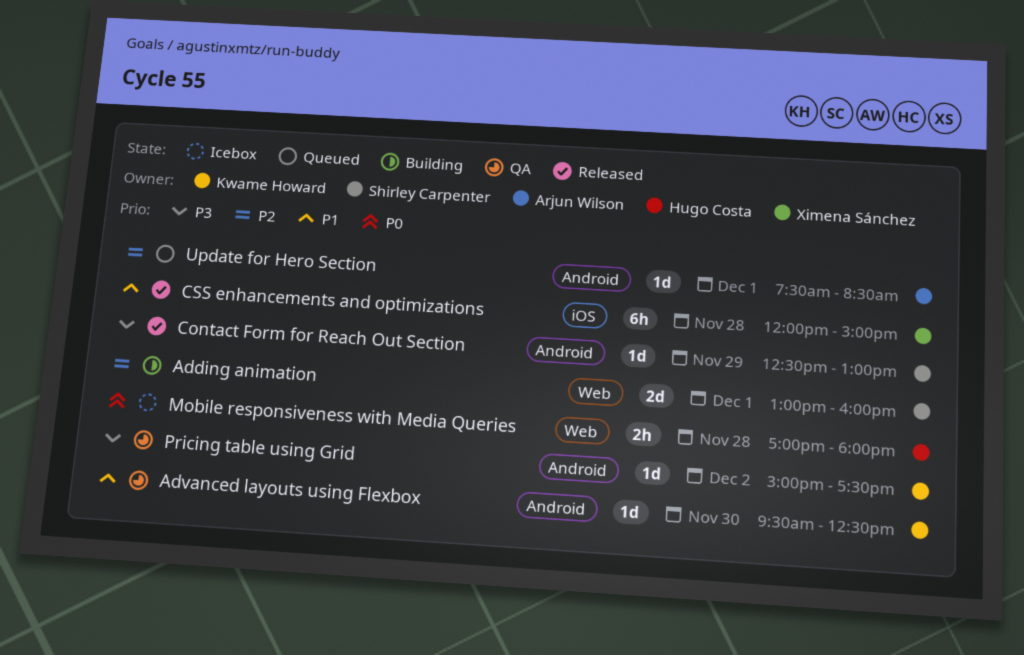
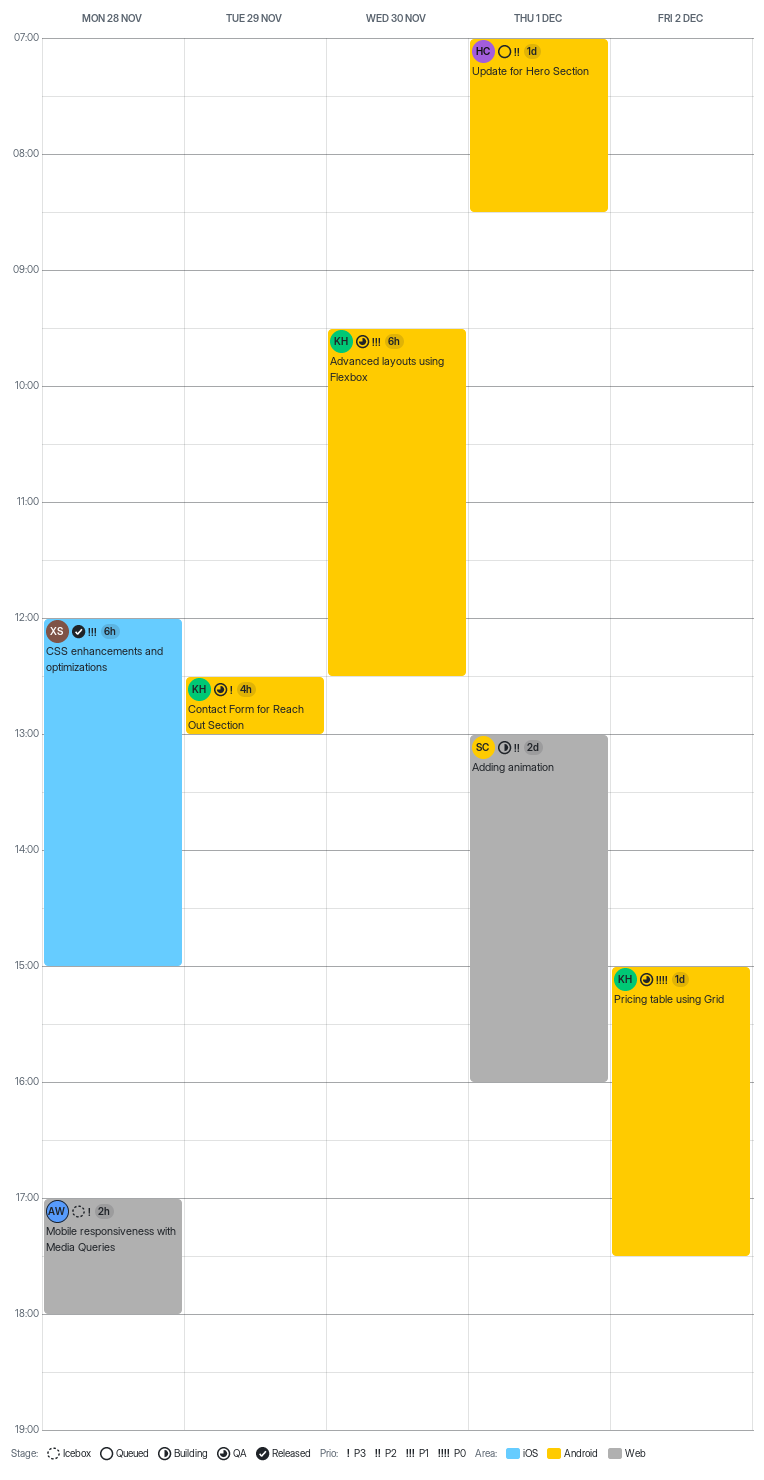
Advanced layouts using Flexbox, estimate: 1d -> 6h
Contact Form for Reach Out Section, status: Released -> QA
Contact Form for Reach Out Section, owner: Shirley Carpenter -> Kwame Howard
Contact Form for Reach Out Section, estimate: 1d -> 4h
Mobile responsiveness with Media Queries, owner: Hugo Costa -> Arjun Wilson
Mobile responsiveness with Media Queries, priority: P0 -> P3
Pricing table using Grid, priority: P3 -> P0
Update for Hero Section, owner: Arjun Wilson -> Hugo Costa
Update for Hero Section, begins: 07:30 -> 07:00

